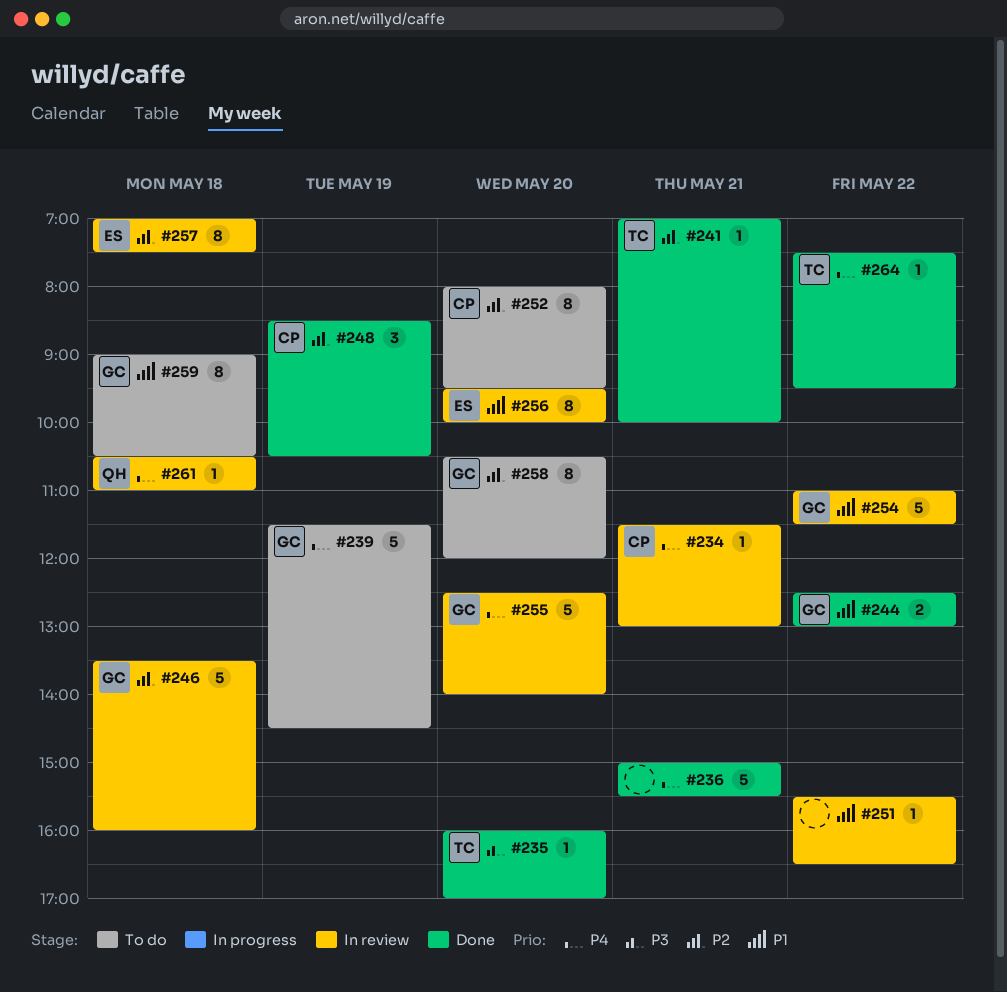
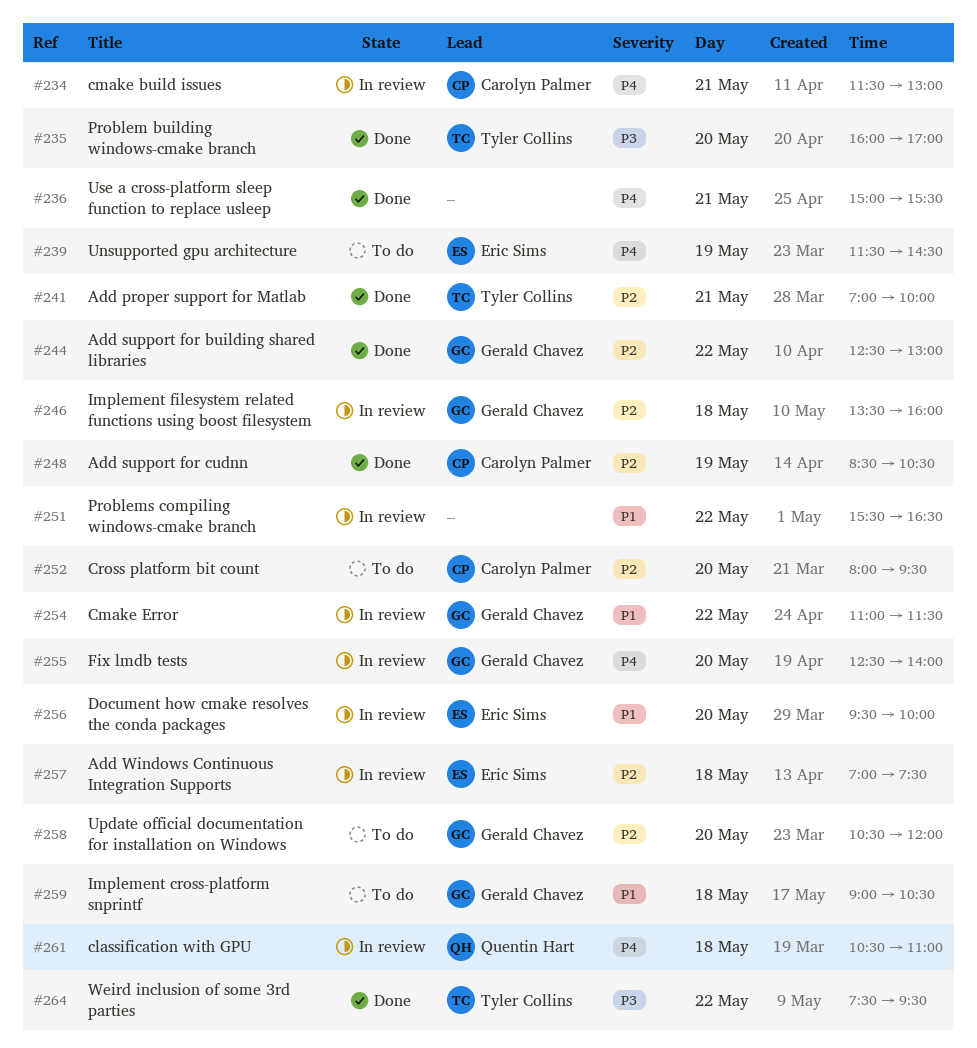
#239, owner: Gerald Chavez -> Eric Sims
#244, priority: P1 -> P2
#264, priority: P4 -> P3

